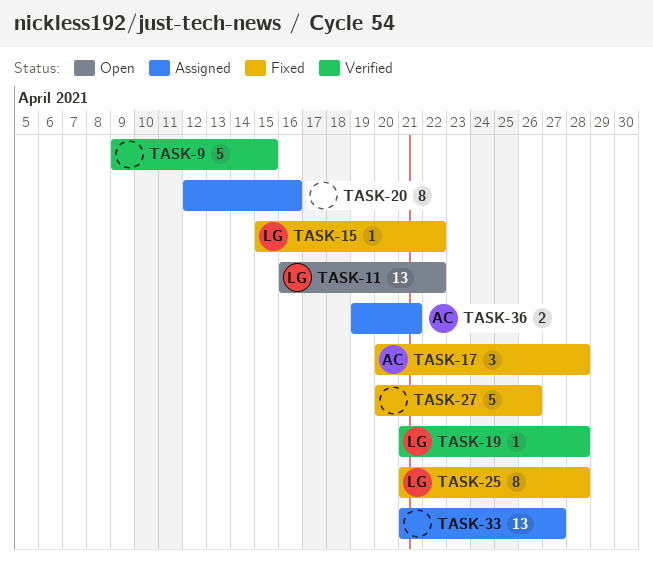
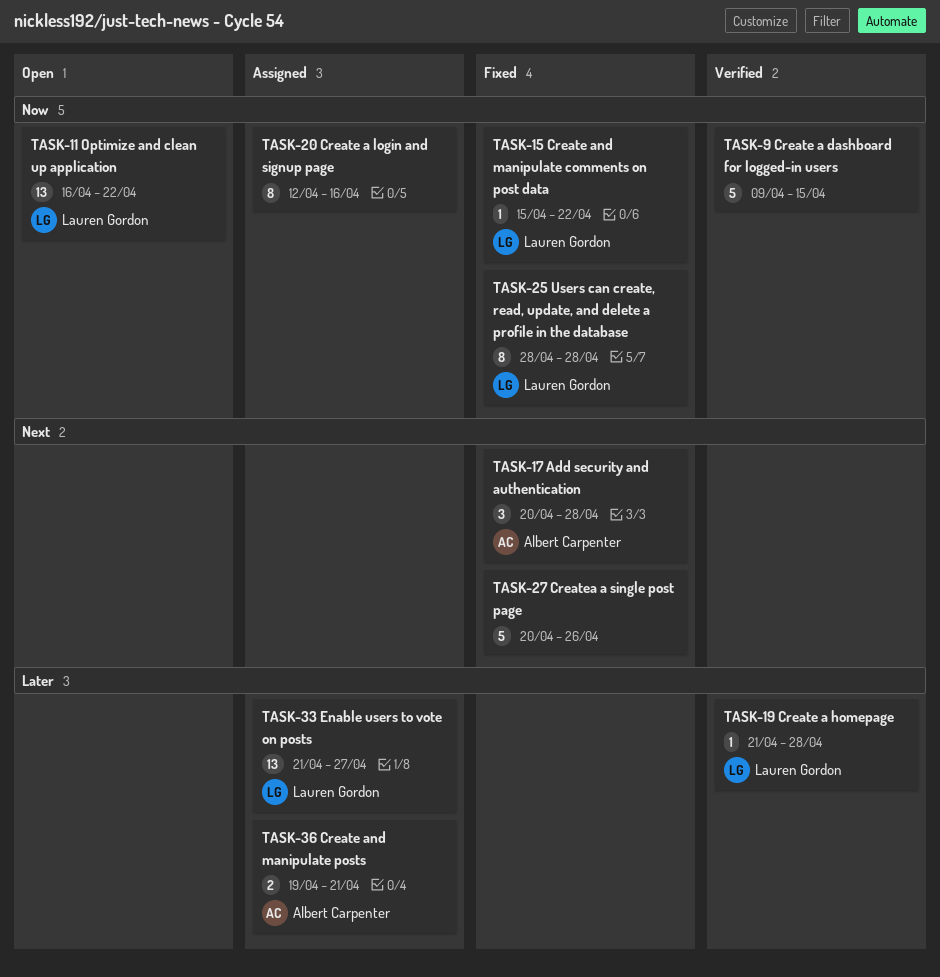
TASK-25, start: Apr 21 -> Apr 28
TASK-33, owner: none -> Lauren Gordon

